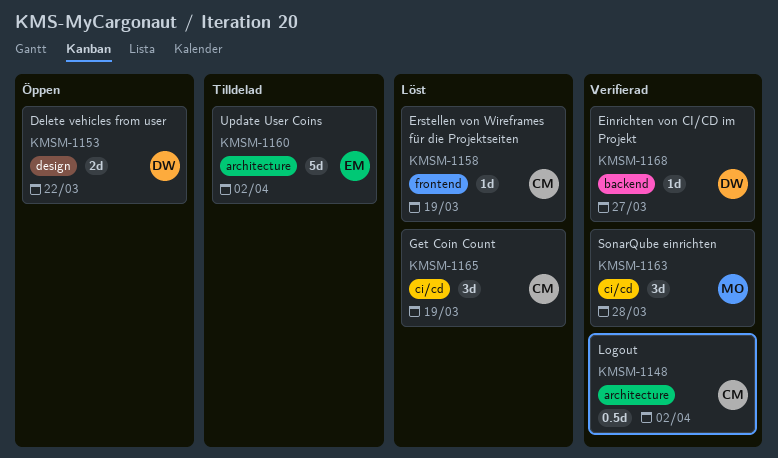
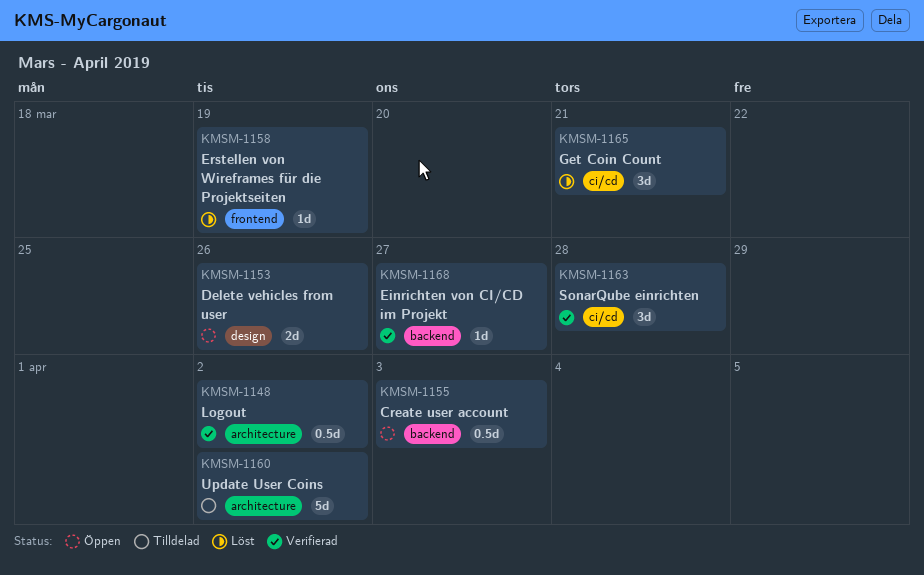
KMSM-1153, due: Mar 22 -> Mar 26
KMSM-1155: none -> present
KMSM-1165, due: Mar 19 -> Mar 21

